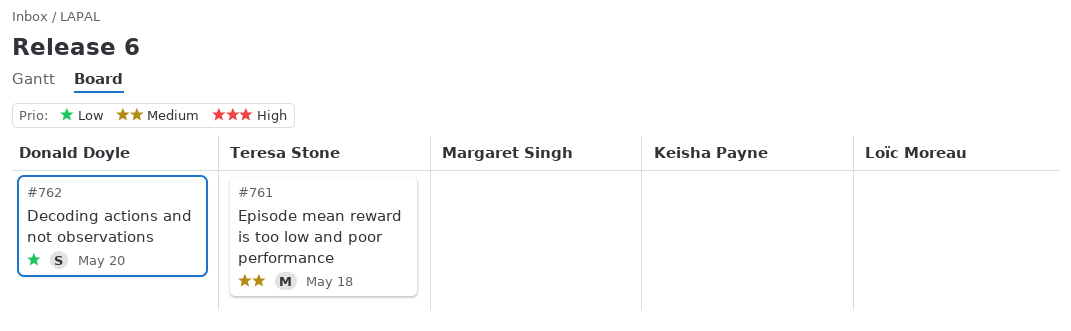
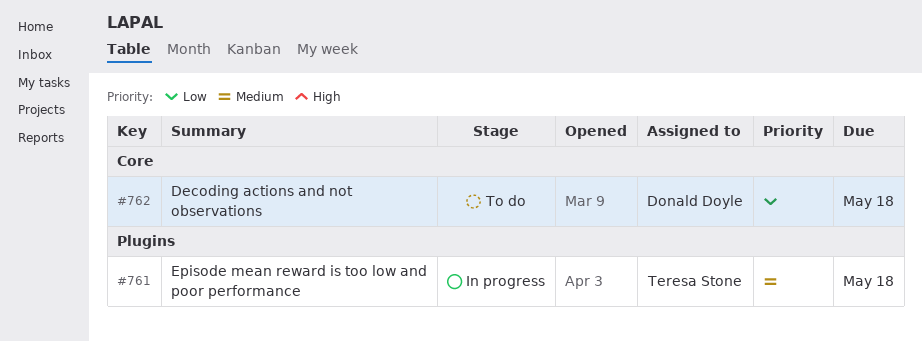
#762, due: May 20 -> May 18

